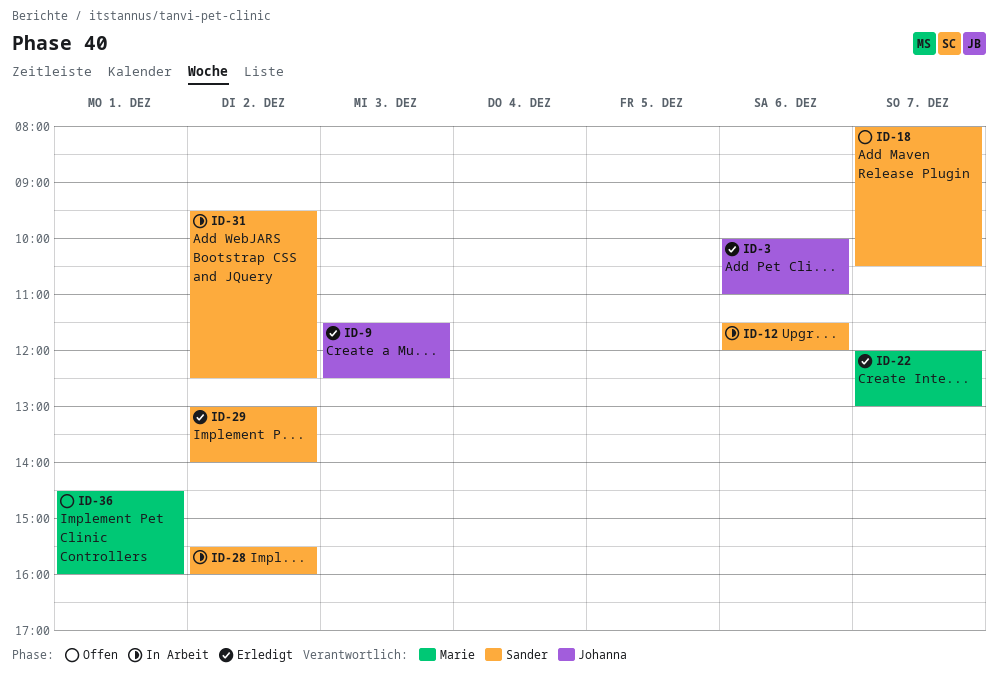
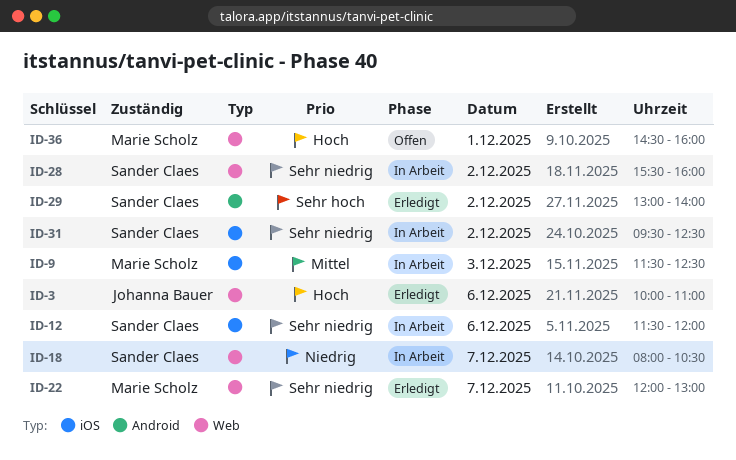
ID-9, status: Erledigt -> In Arbeit
ID-9, owner: Johanna Bauer -> Marie Scholz
ID-18, status: Offen -> In Arbeit

